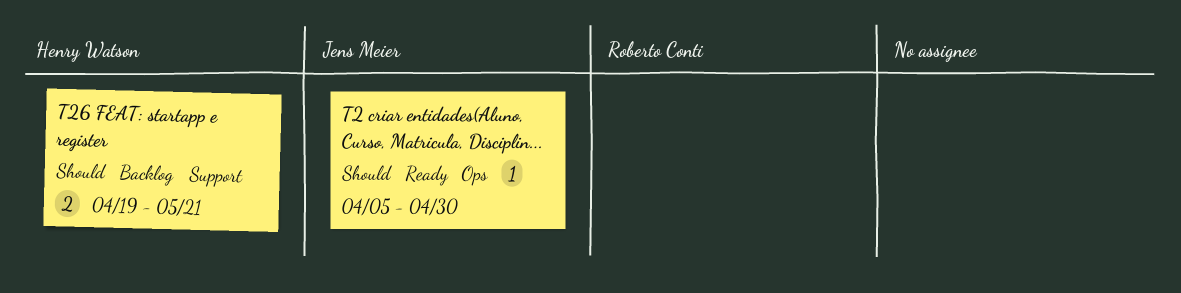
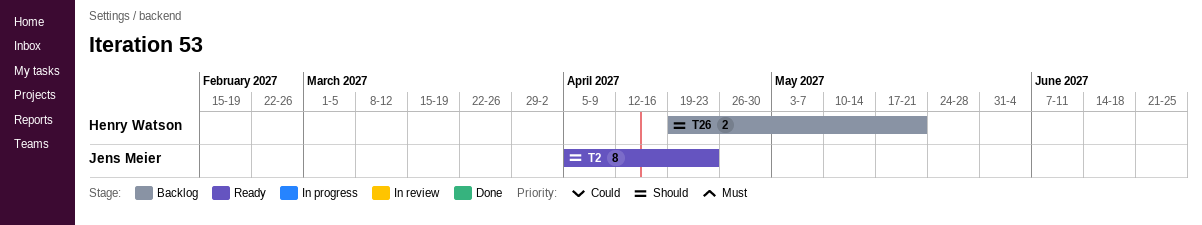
T2, estimate: 1 -> 8
T2, due: Apr 30 -> Apr 23

